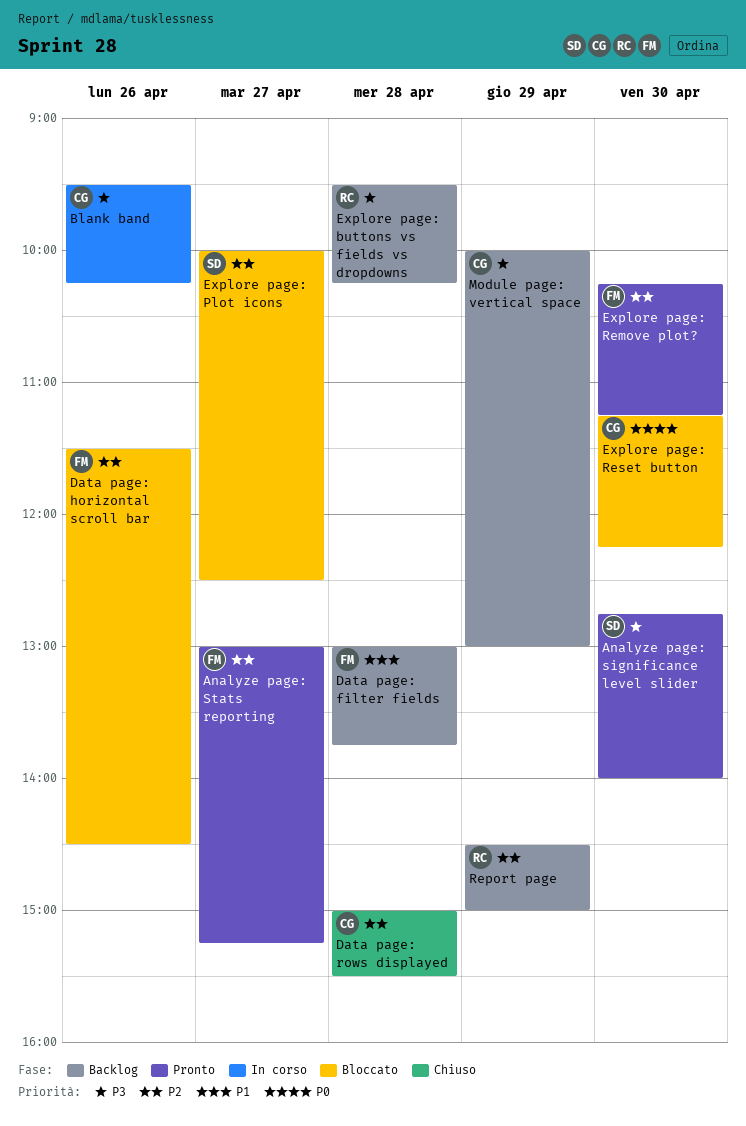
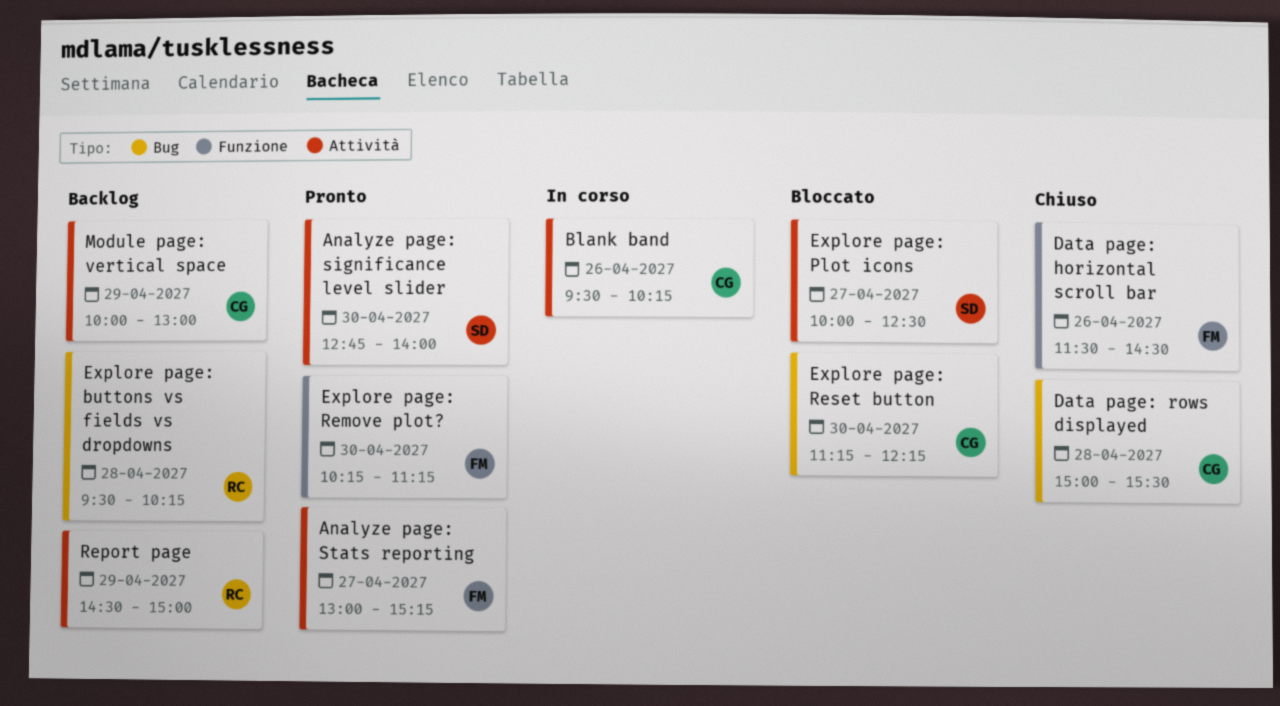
Data page: filter fields: present -> none
Data page: horizontal scroll bar, status: Bloccato -> Chiuso

